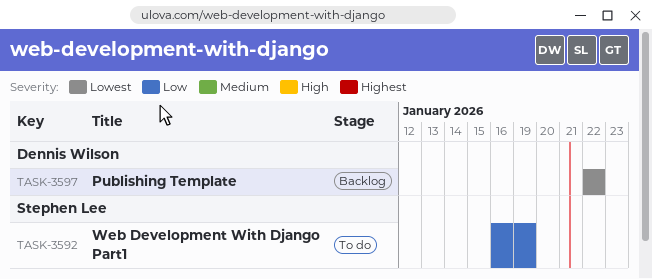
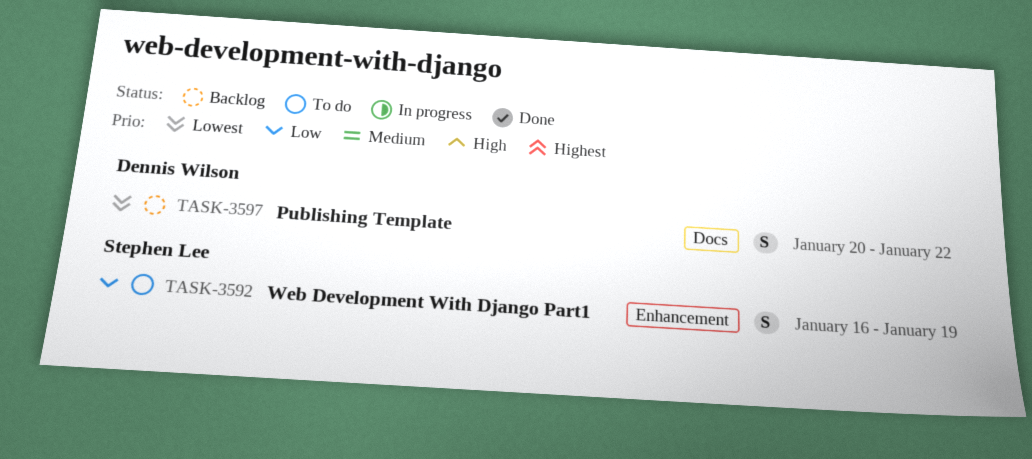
TASK-3597, start: Jan 22 -> Jan 20

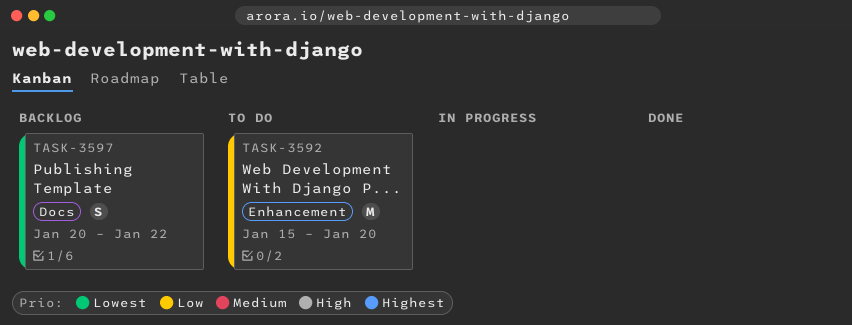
TASK-3592, estimate: S -> M
TASK-3592, start: Jan 16 -> Jan 15
TASK-3592, due: Jan 19 -> Jan 20

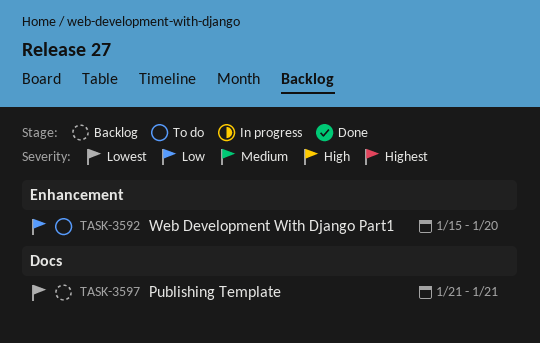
TASK-3597, start: Jan 20 -> Jan 21
TASK-3597, due: Jan 22 -> Jan 21

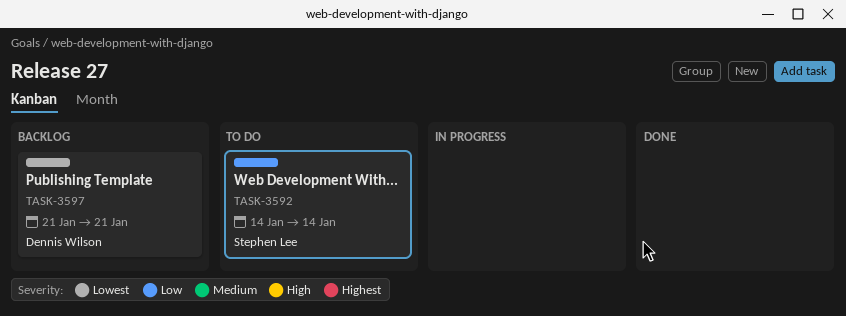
TASK-3592, start: Jan 15 -> Jan 14
TASK-3592, due: Jan 20 -> Jan 14

